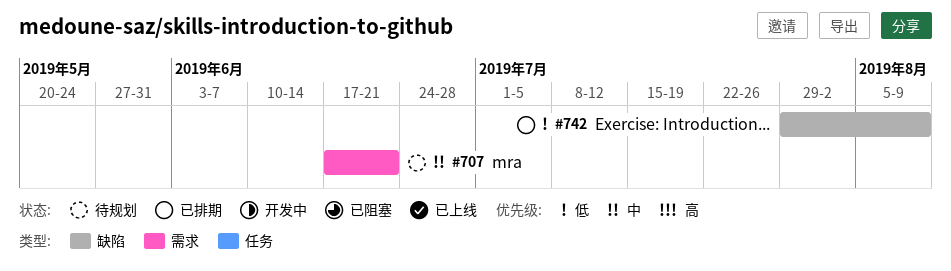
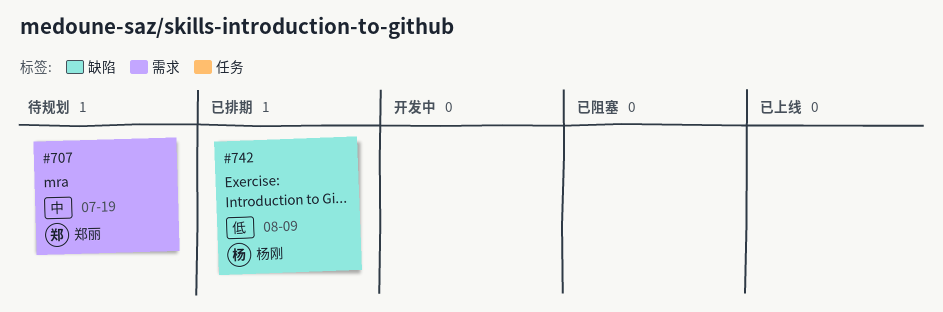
#707, due: Jun 21 -> Jul 19

